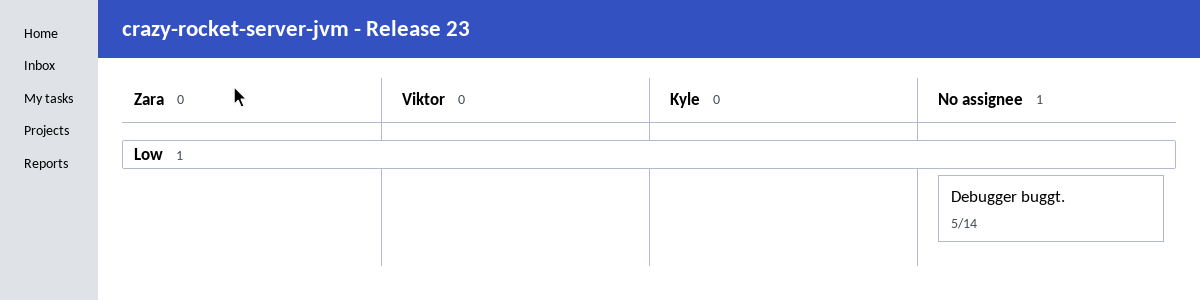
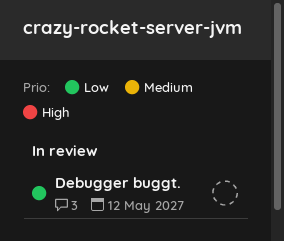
Debugger buggt., due: May 14 -> May 12

